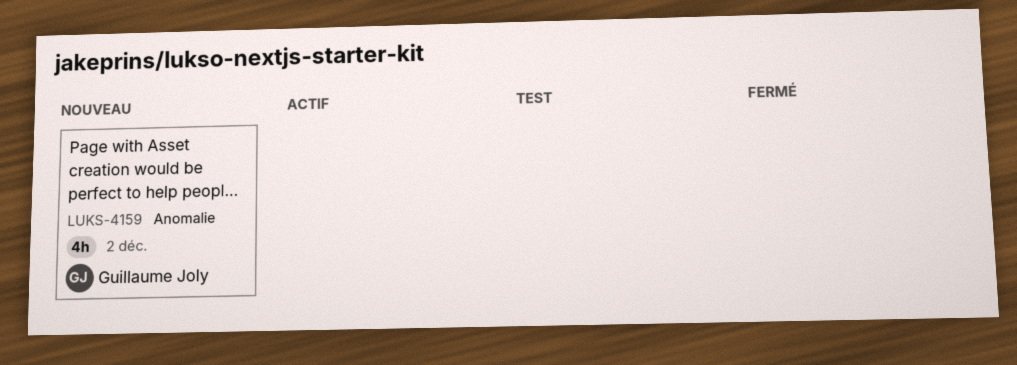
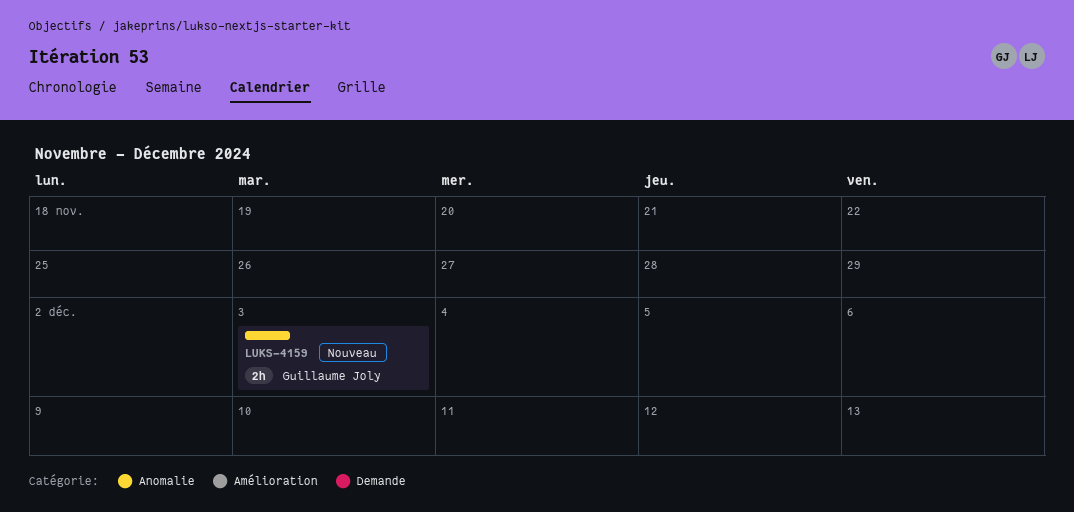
LUKS-4159, estimate: 4h -> 2h
LUKS-4159, due: Dec 2 -> Dec 3

